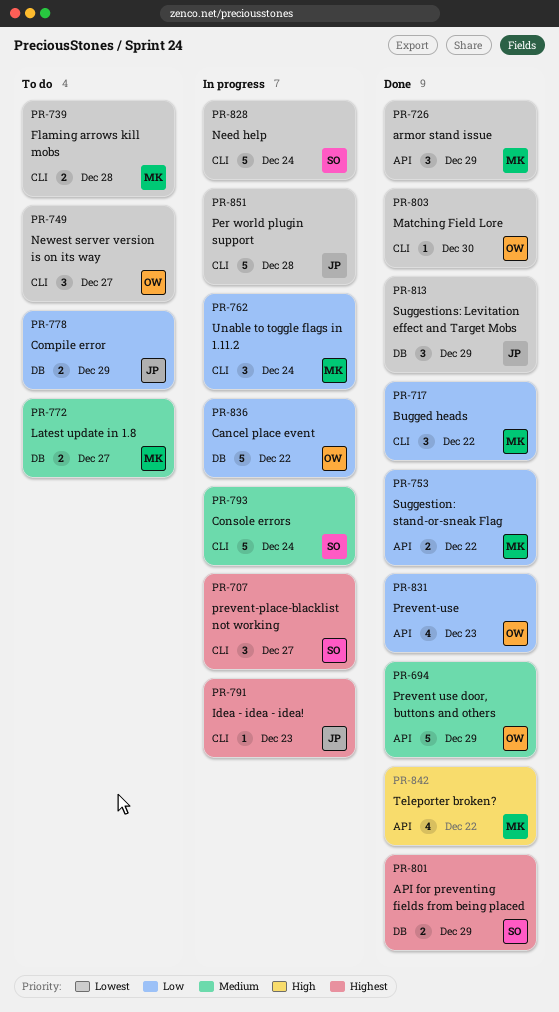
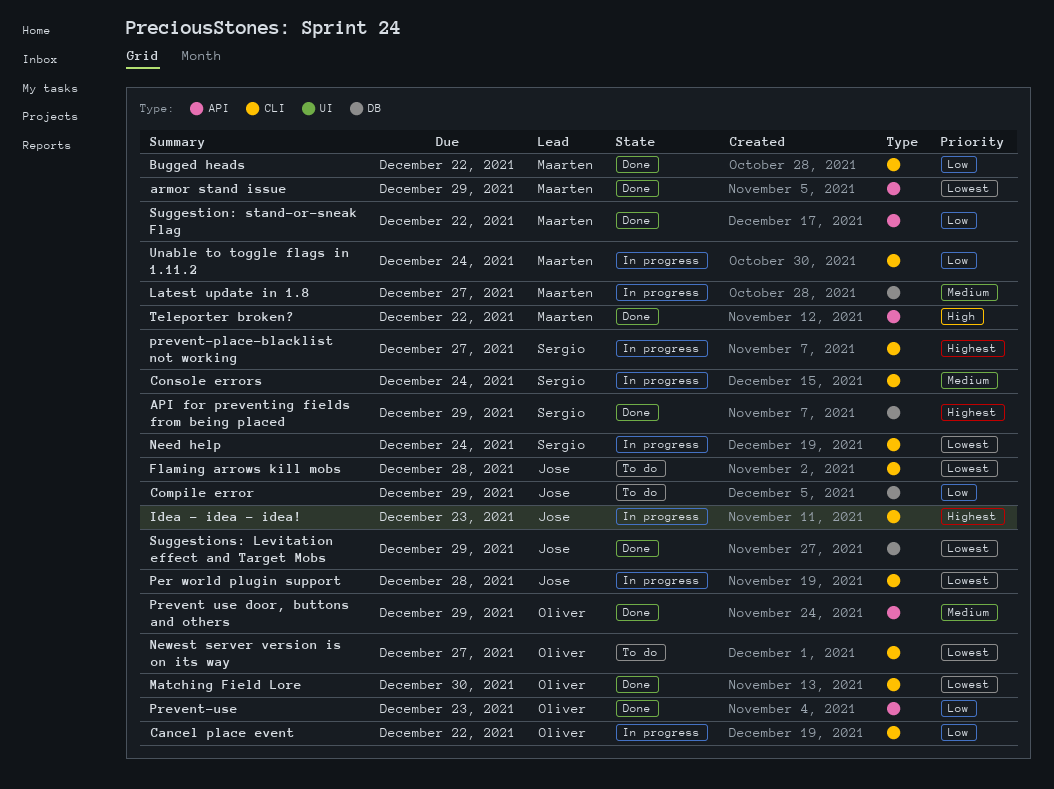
Cancel place event, label: DB -> CLI
Flaming arrows kill mobs, owner: Maarten -> Jose
Latest update in 1.8, status: To do -> In progress

